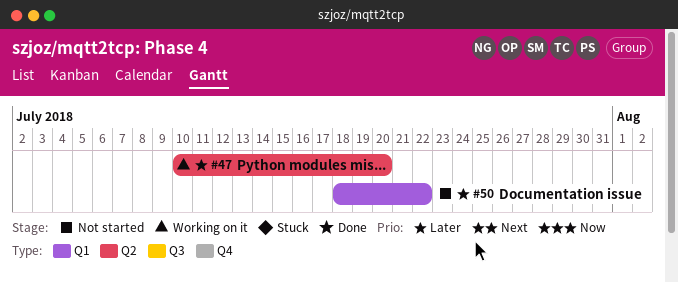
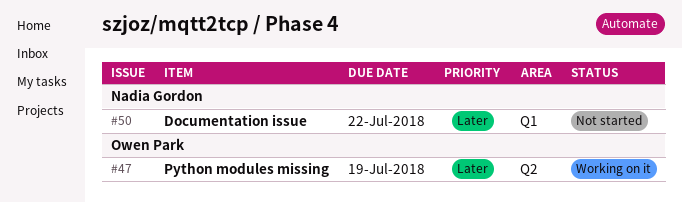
#47, due: Jul 20 -> Jul 19

